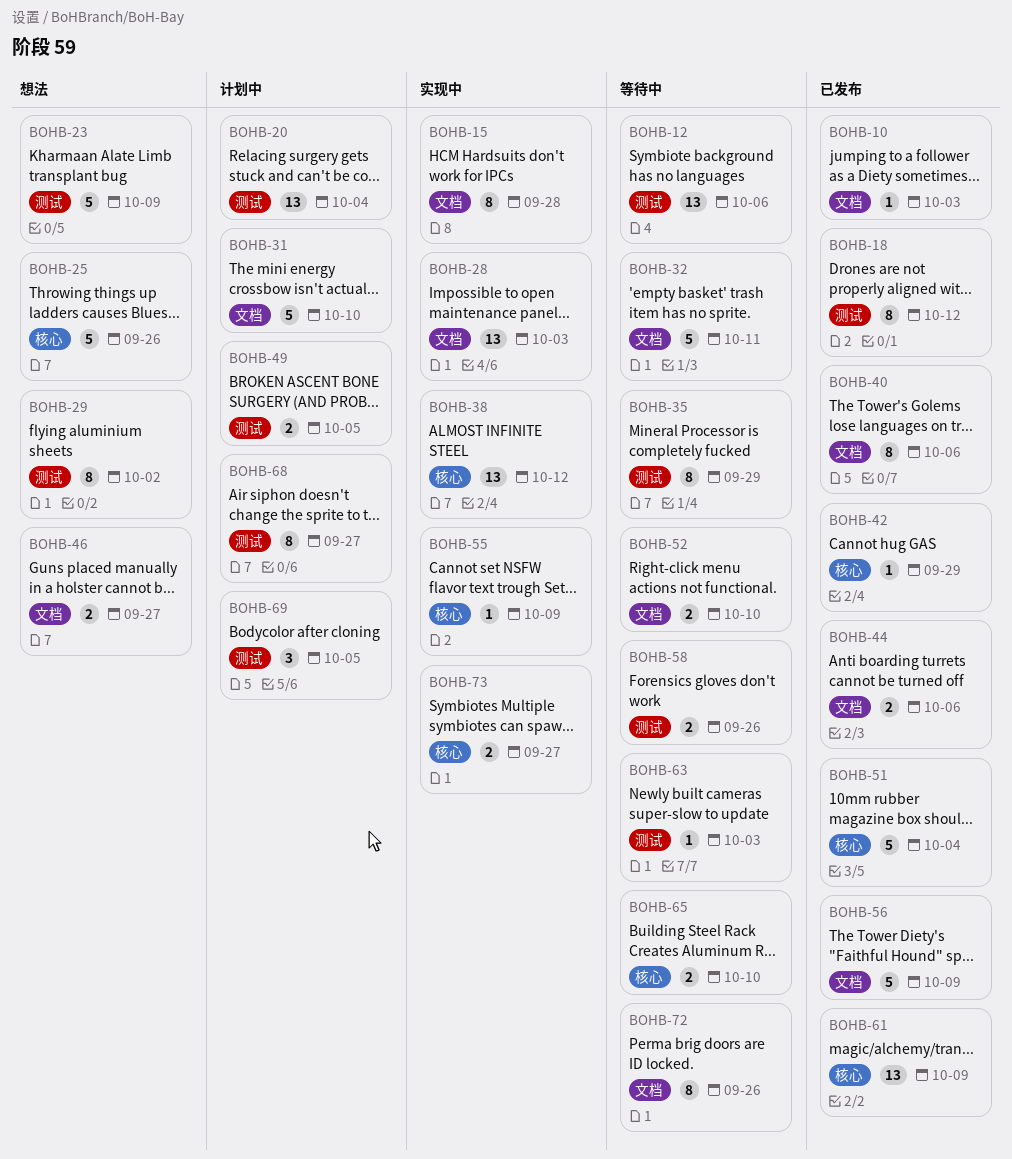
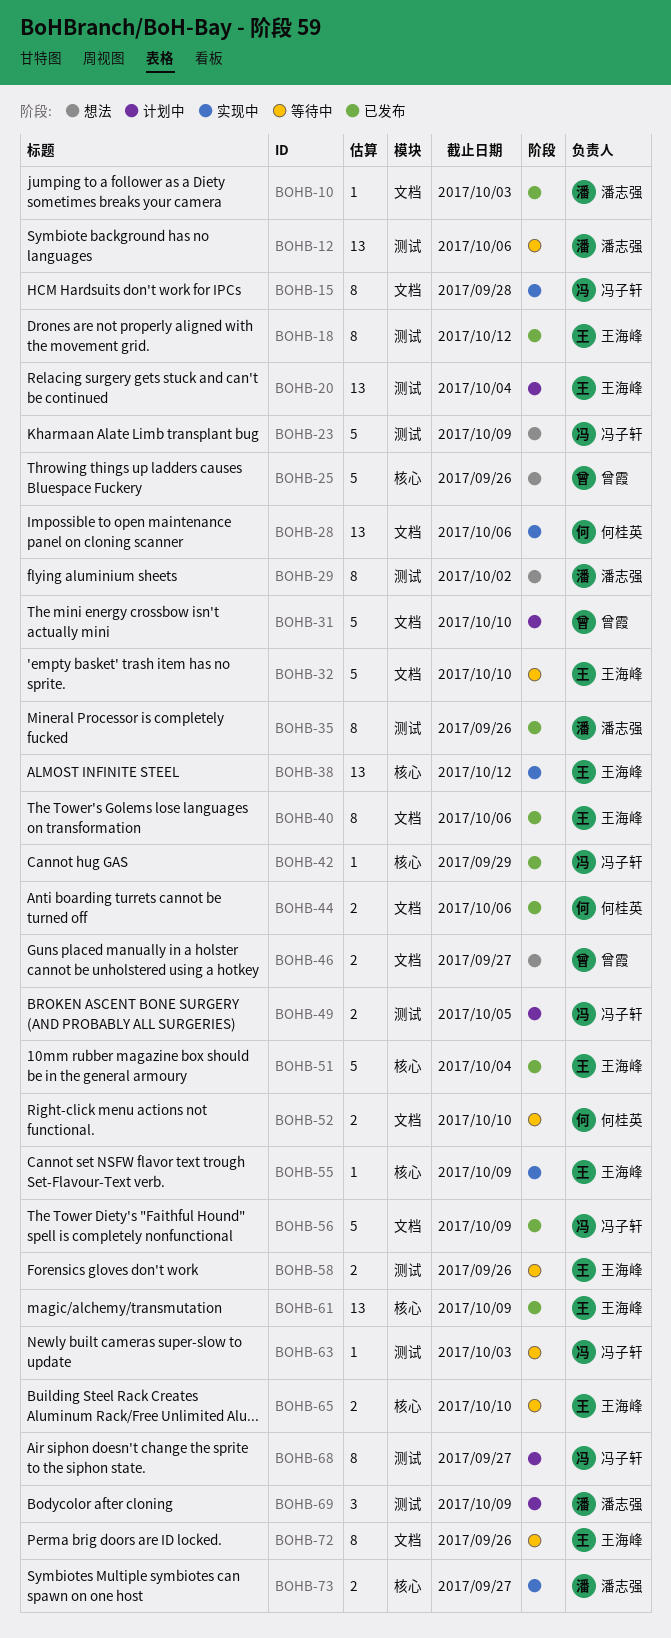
BOHB-28, due: Oct 3 -> Oct 6
BOHB-32, due: Oct 11 -> Oct 10
BOHB-35, status: 等待中 -> 已发布
BOHB-35, due: Sep 29 -> Sep 26
BOHB-69, due: Oct 5 -> Oct 9

